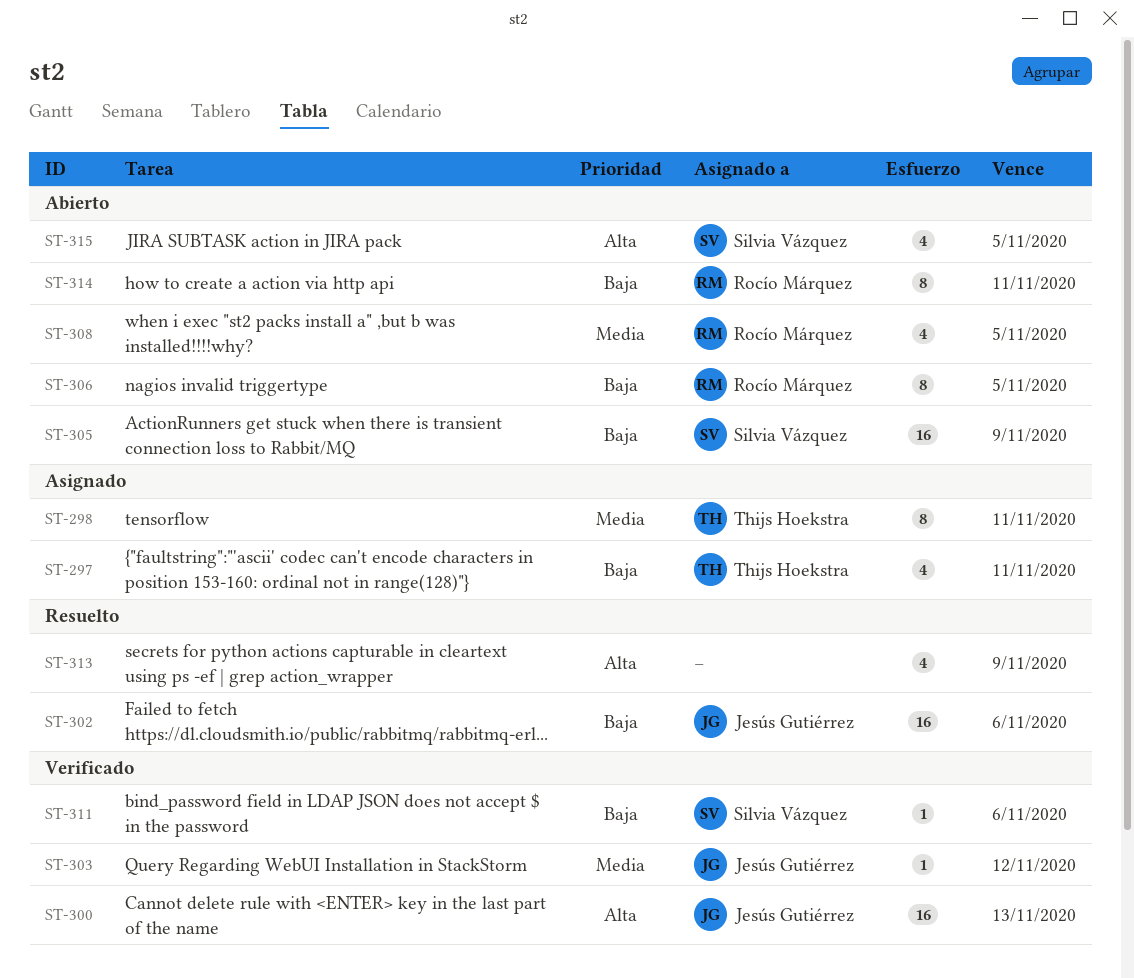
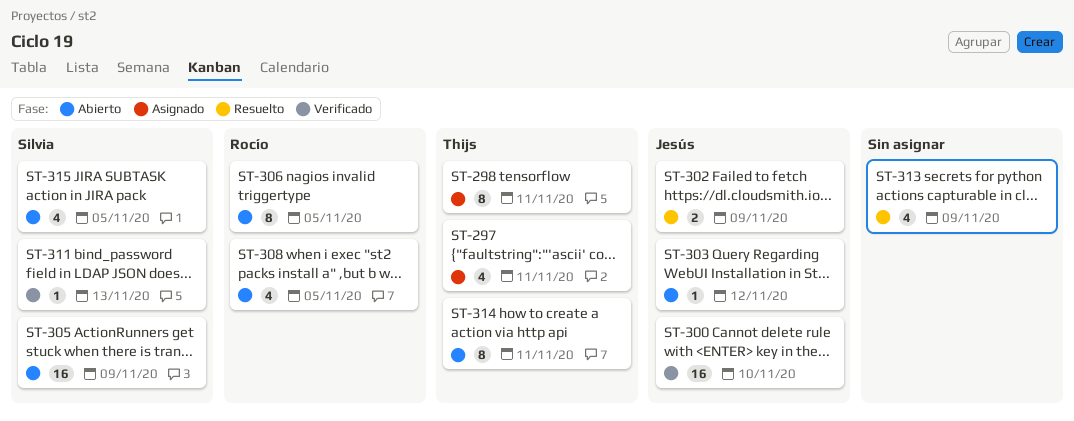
ST-300, due: Nov 13 -> Nov 10
ST-302, estimate: 16 -> 2
ST-302, due: Nov 6 -> Nov 9
ST-303, status: Verificado -> Abierto
ST-311, due: Nov 6 -> Nov 13
ST-314, owner: Rocío Márquez -> Thijs Hoekstra

